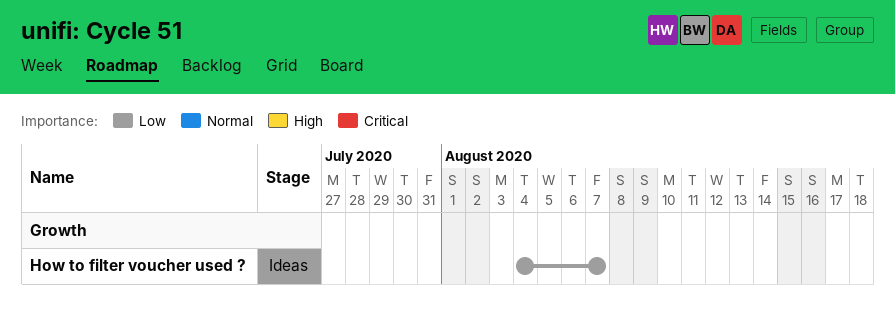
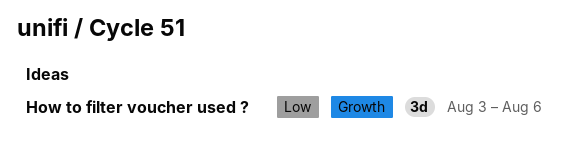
How to filter voucher used ?, start: Aug 4 -> Aug 3
How to filter voucher used ?, due: Aug 7 -> Aug 6

